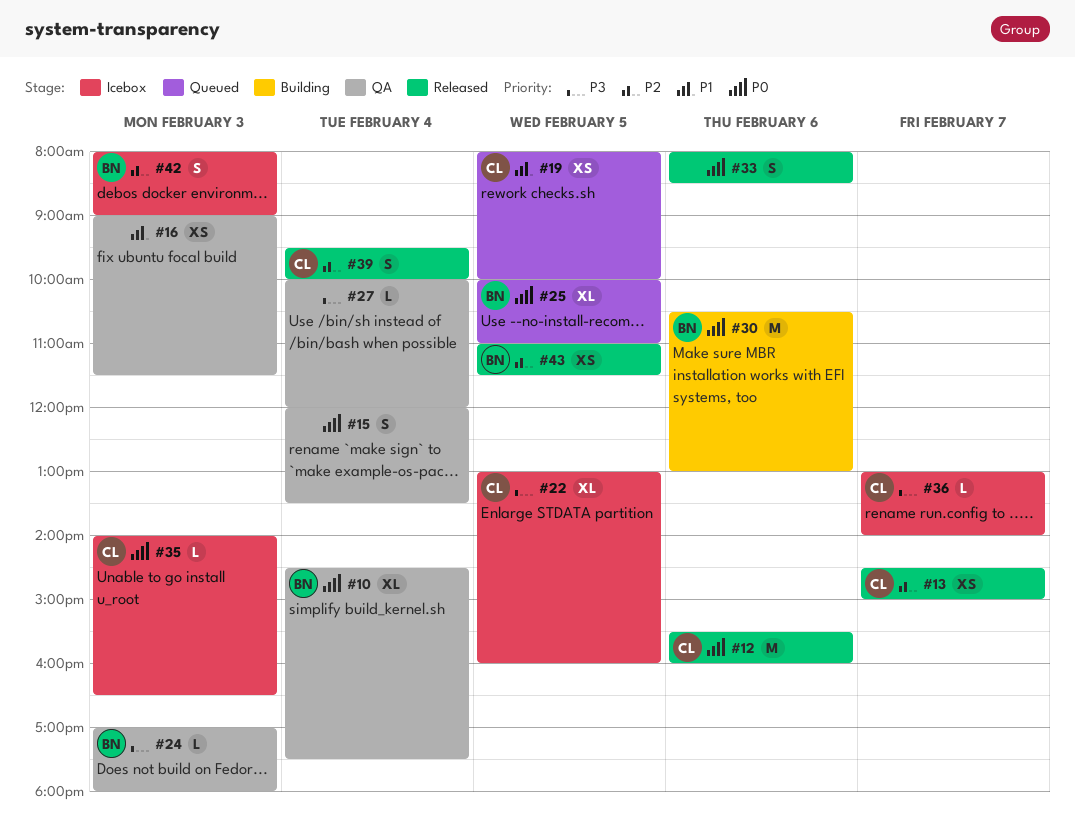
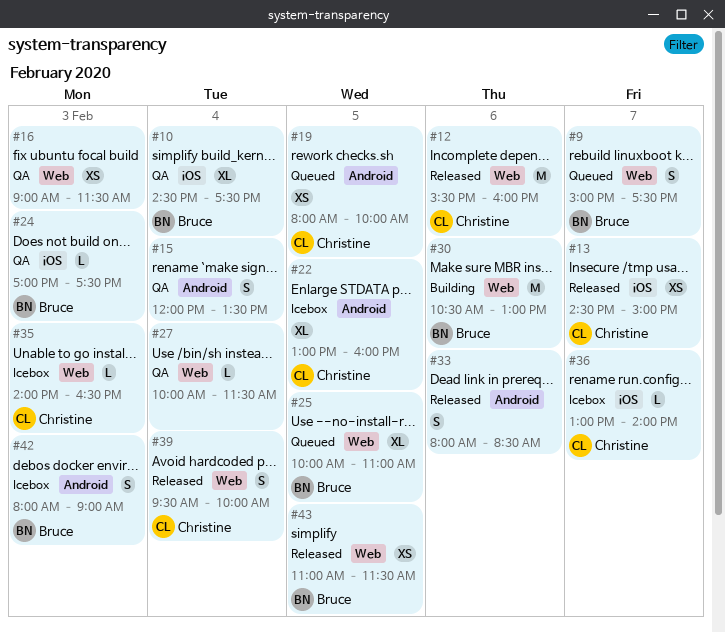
#9: none -> present
#24, ends: 18:00 -> 17:30
#27, ends: 12:00 -> 11:30

